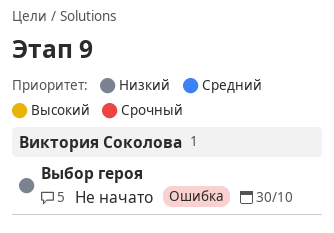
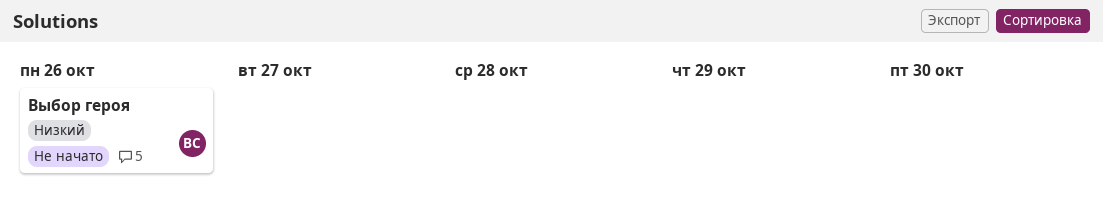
Выбор героя, due: Oct 30 -> Oct 26

